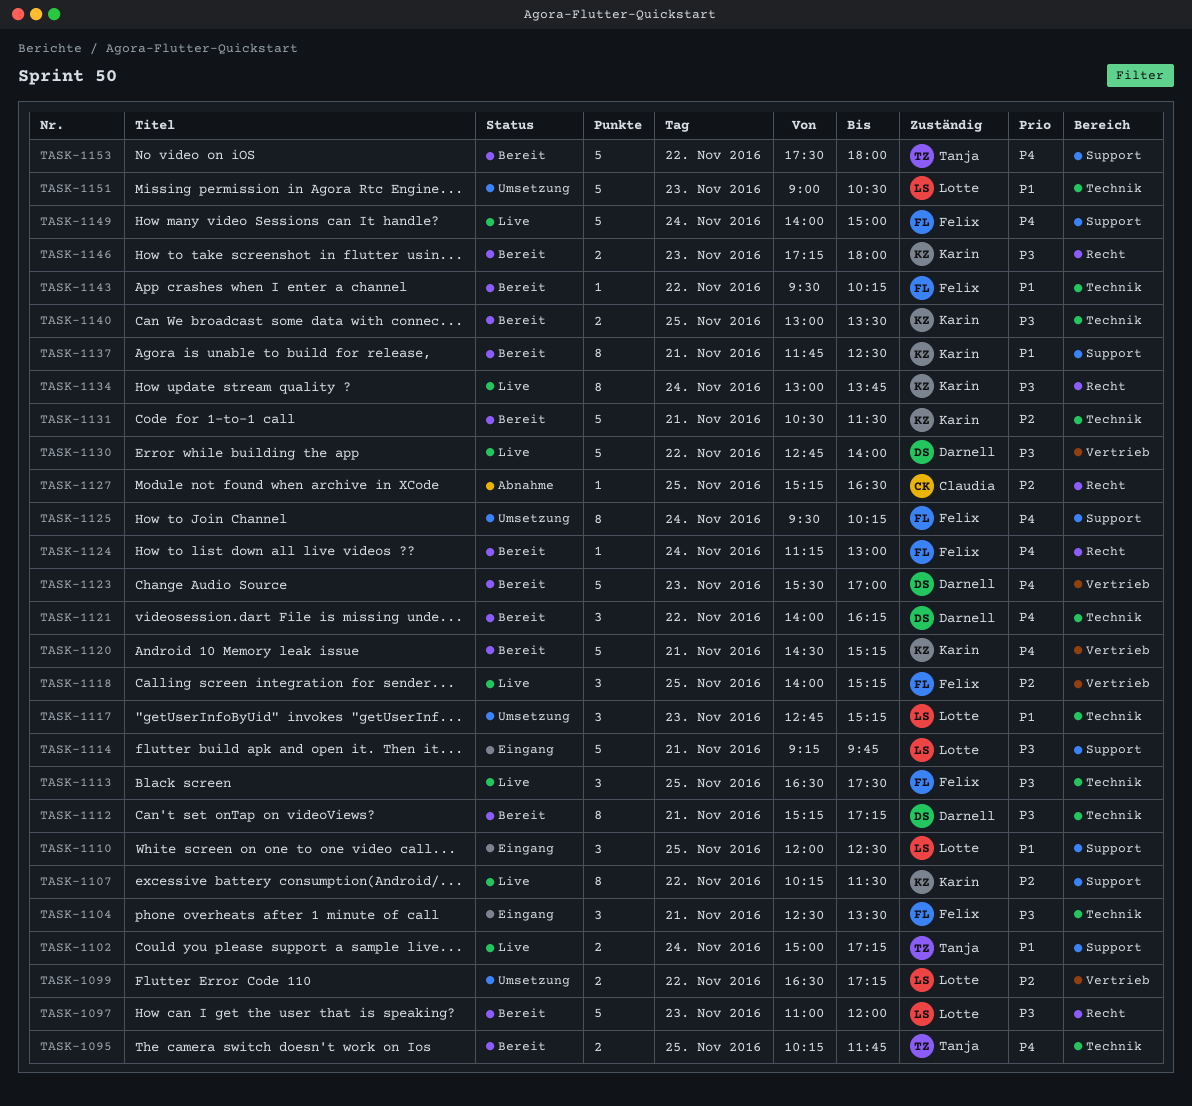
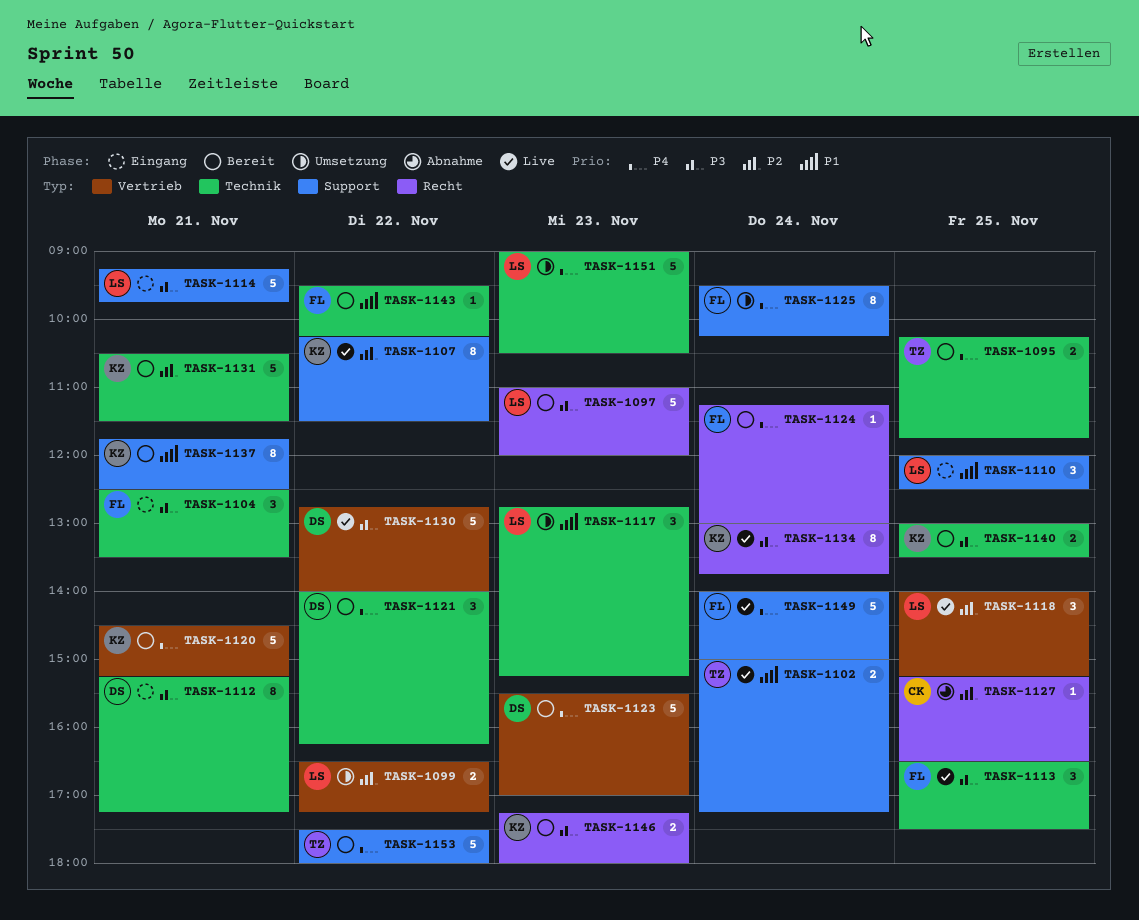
TASK-1112, status: Bereit -> Eingang
TASK-1118, owner: Felix -> Lotte
TASK-1151, priority: P1 -> P4

